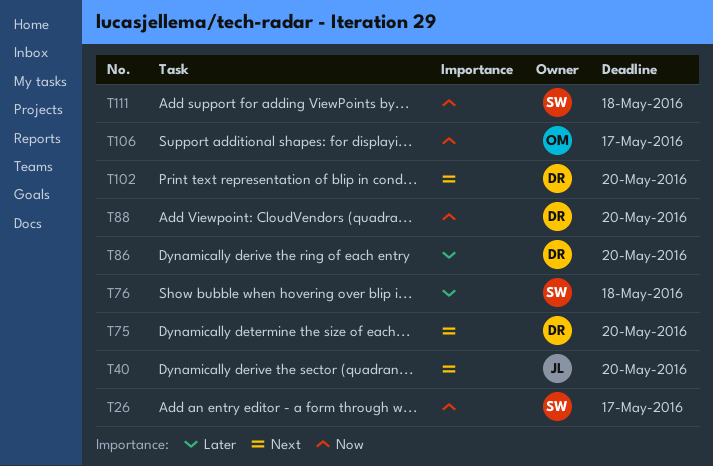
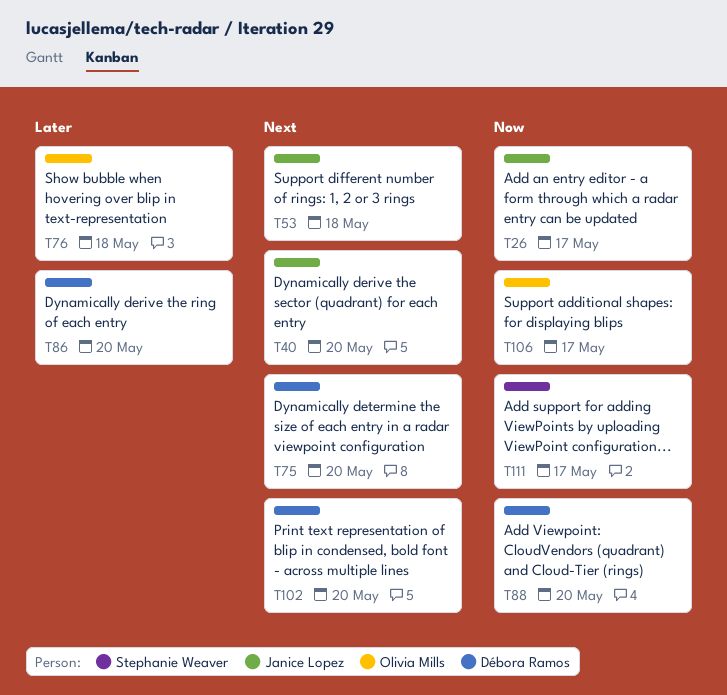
T26, owner: Stephanie Weaver -> Janice Lopez
T53: none -> present
T76, owner: Stephanie Weaver -> Olivia Mills
T111, due: May 18 -> May 17

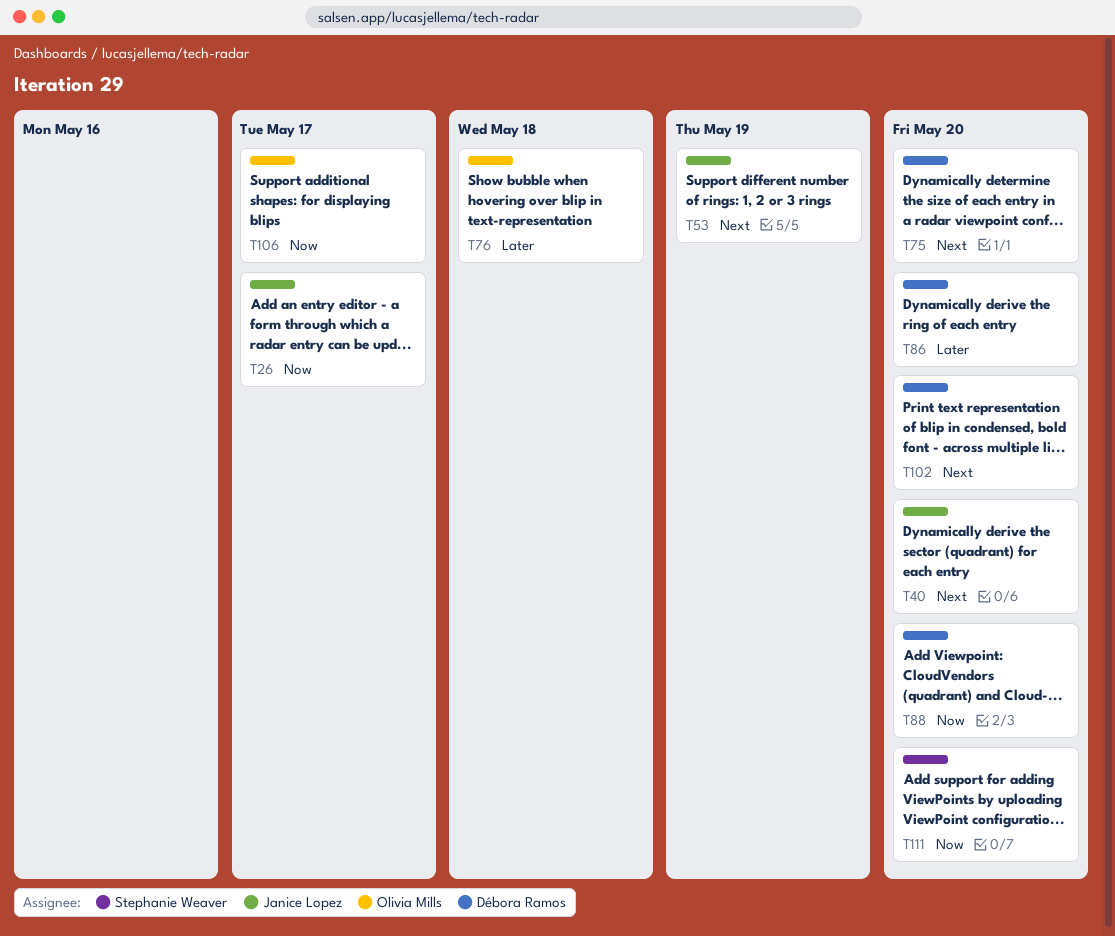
T53, due: May 18 -> May 19
T111, due: May 17 -> May 20

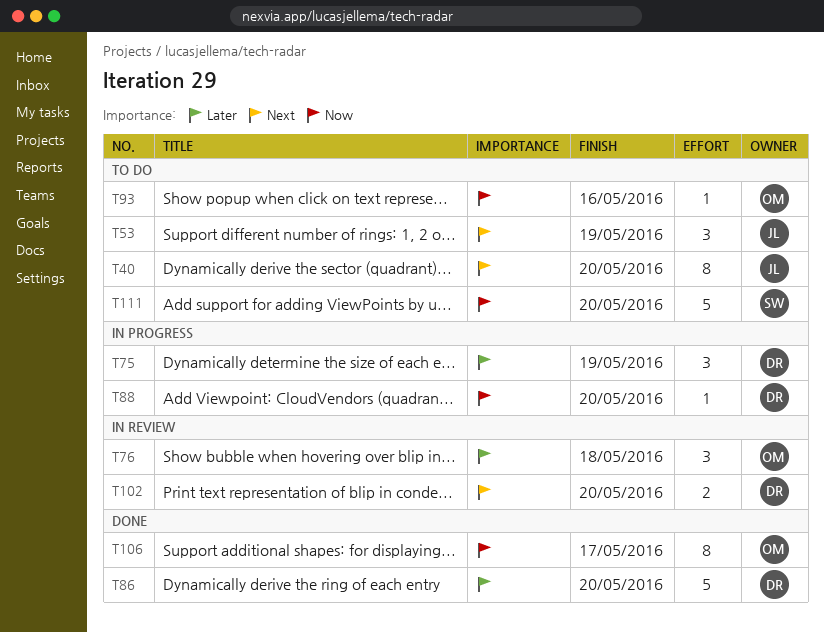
T26: present -> none
T75, priority: Next -> Later
T75, due: May 20 -> May 19
T93: none -> present

